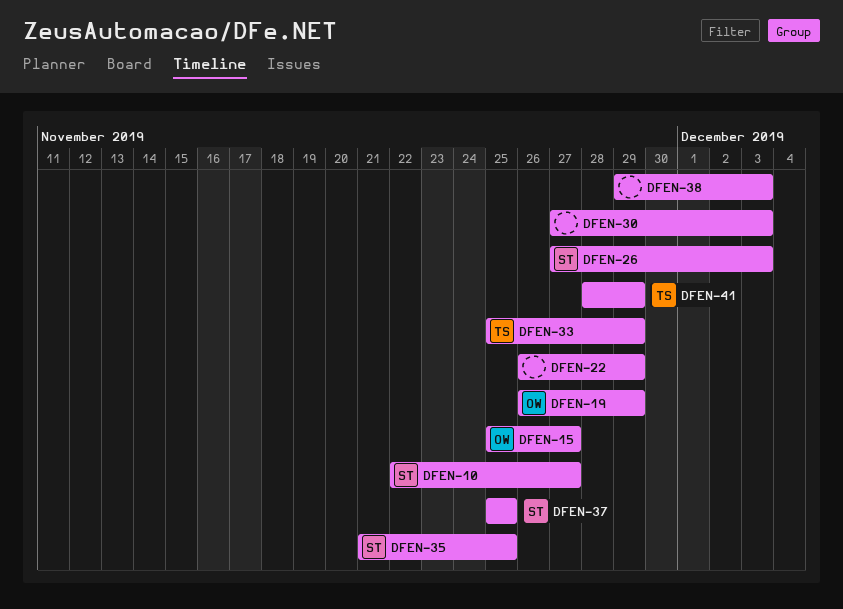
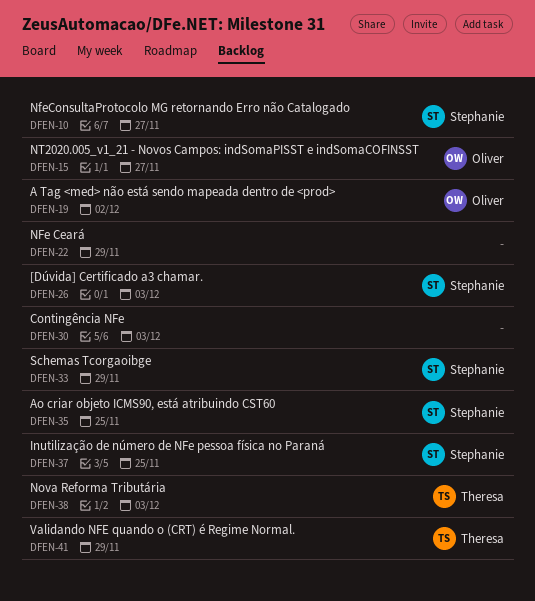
DFEN-19, due: Nov 29 -> Dec 2
DFEN-33, owner: Theresa -> Stephanie
DFEN-38, owner: none -> Theresa

